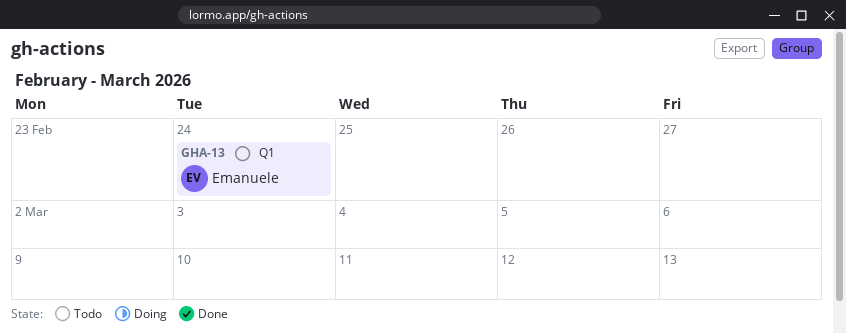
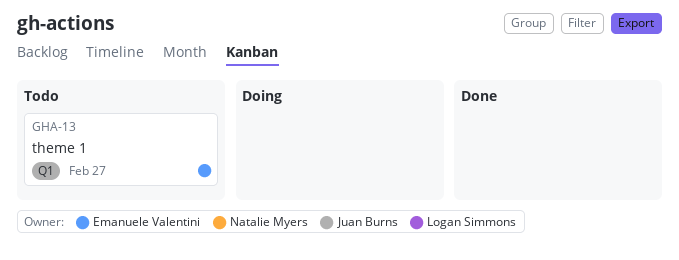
GHA-13, due: Feb 24 -> Feb 27

